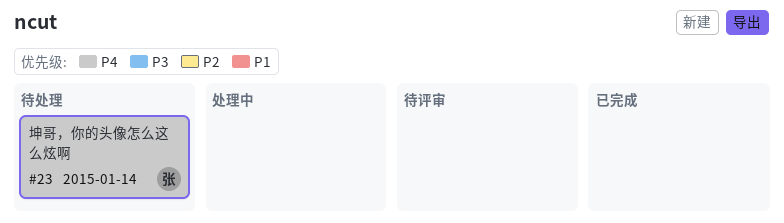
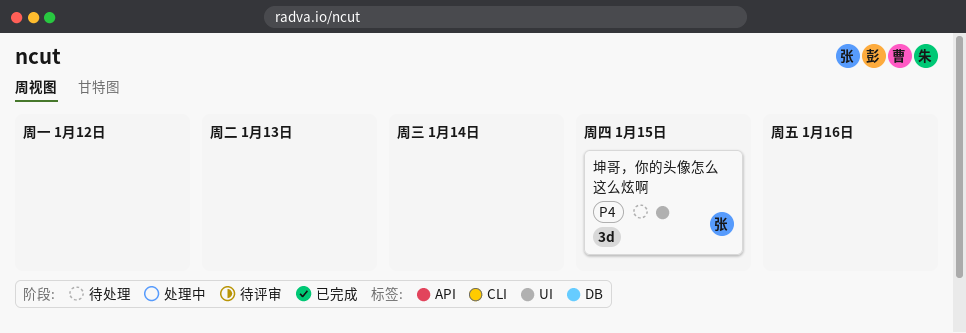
坤哥，你的头像怎么这么炫啊, due: Jan 14 -> Jan 15

